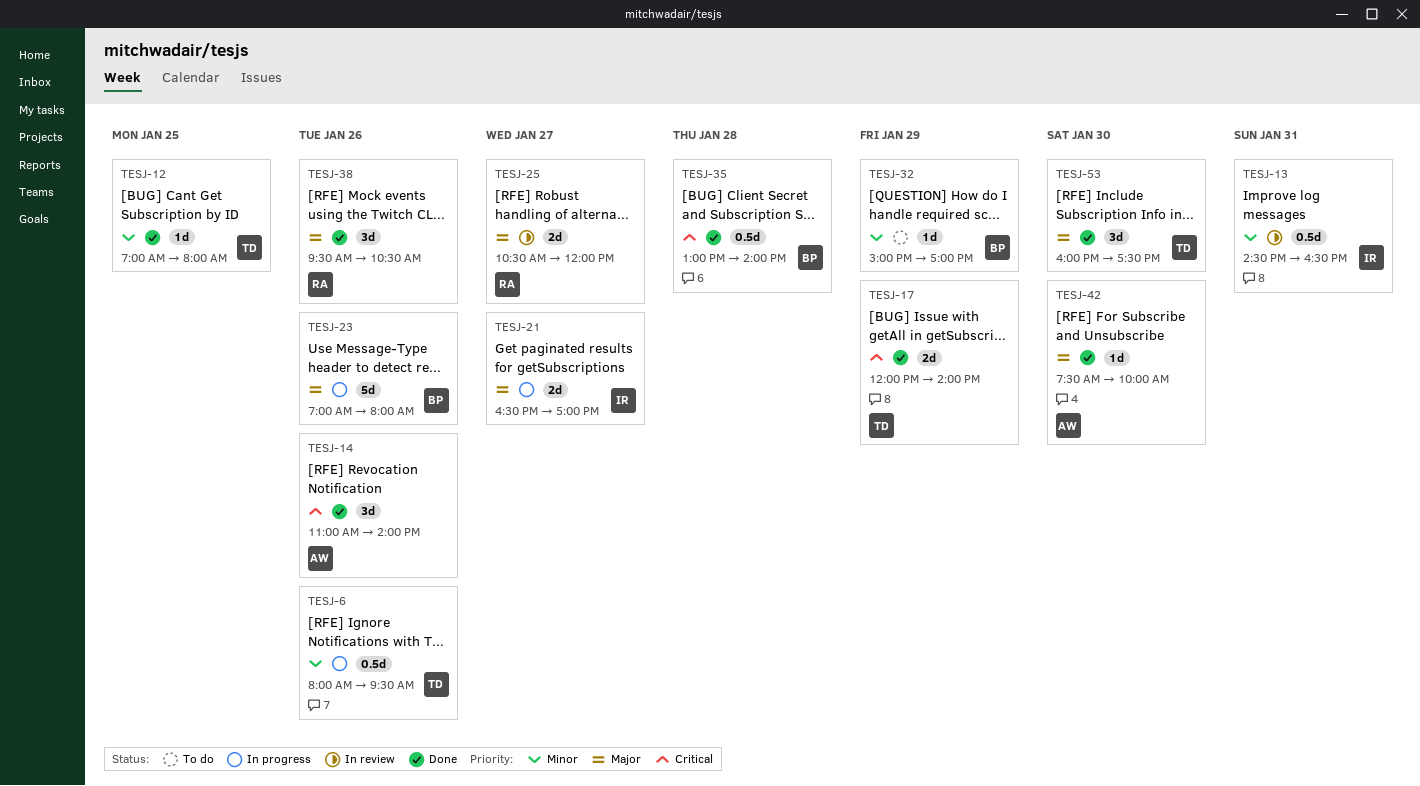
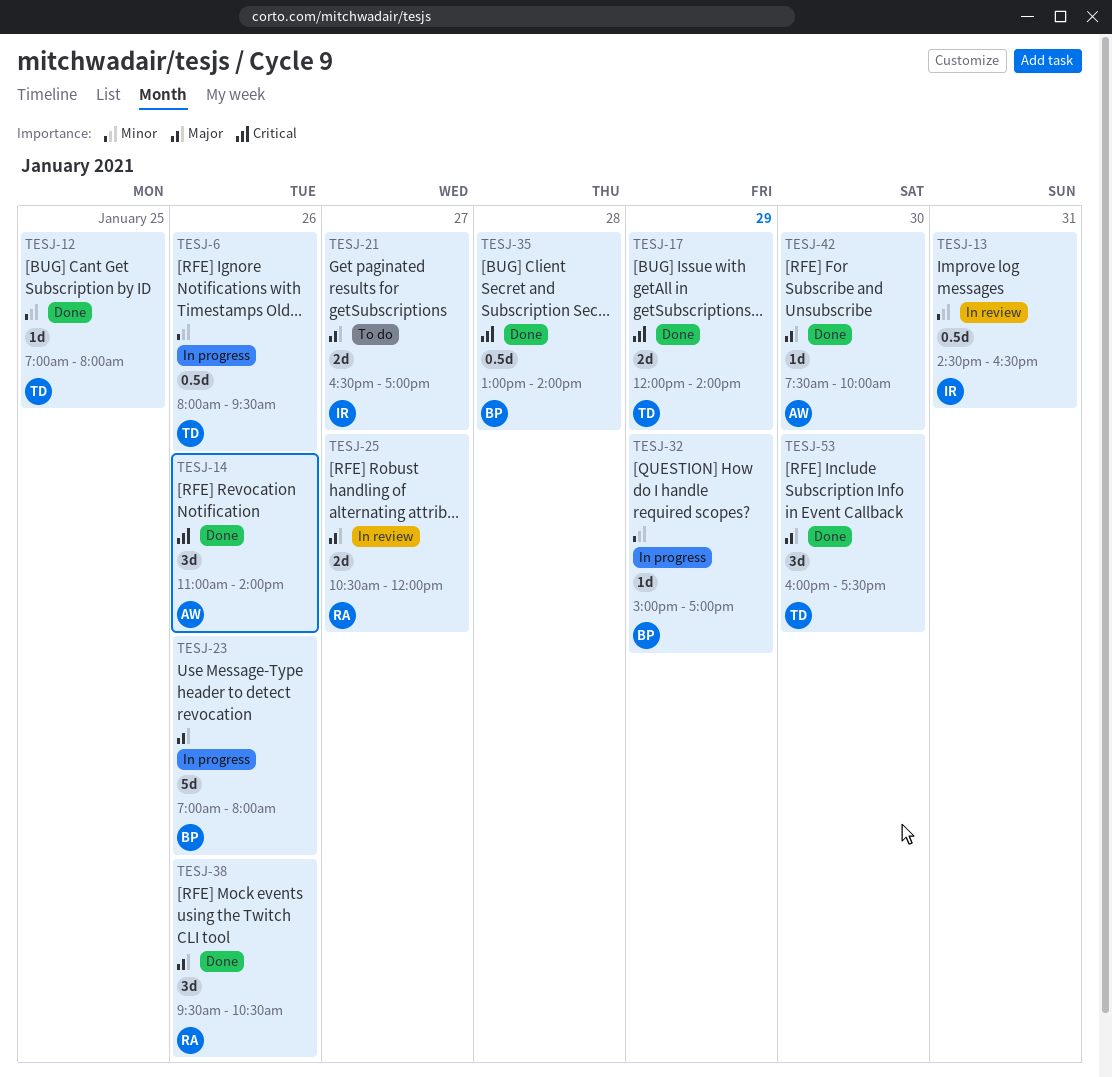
TESJ-21, status: In progress -> To do
TESJ-32, status: To do -> In progress

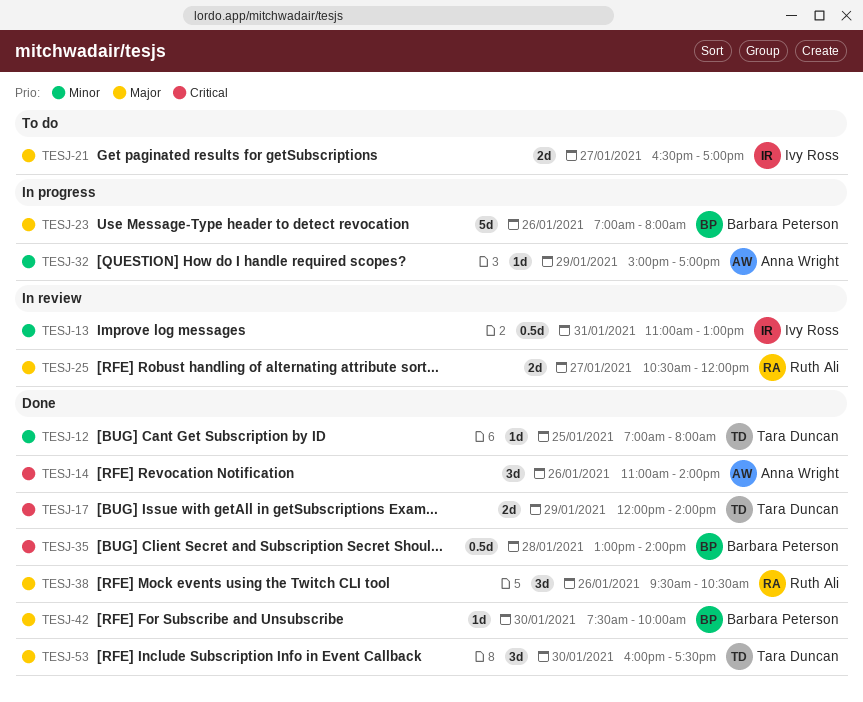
TESJ-6: present -> none
TESJ-13, begins: 14:30 -> 11:00
TESJ-13, ends: 16:30 -> 13:00
TESJ-32, owner: Barbara Peterson -> Anna Wright
TESJ-42, owner: Anna Wright -> Barbara Peterson

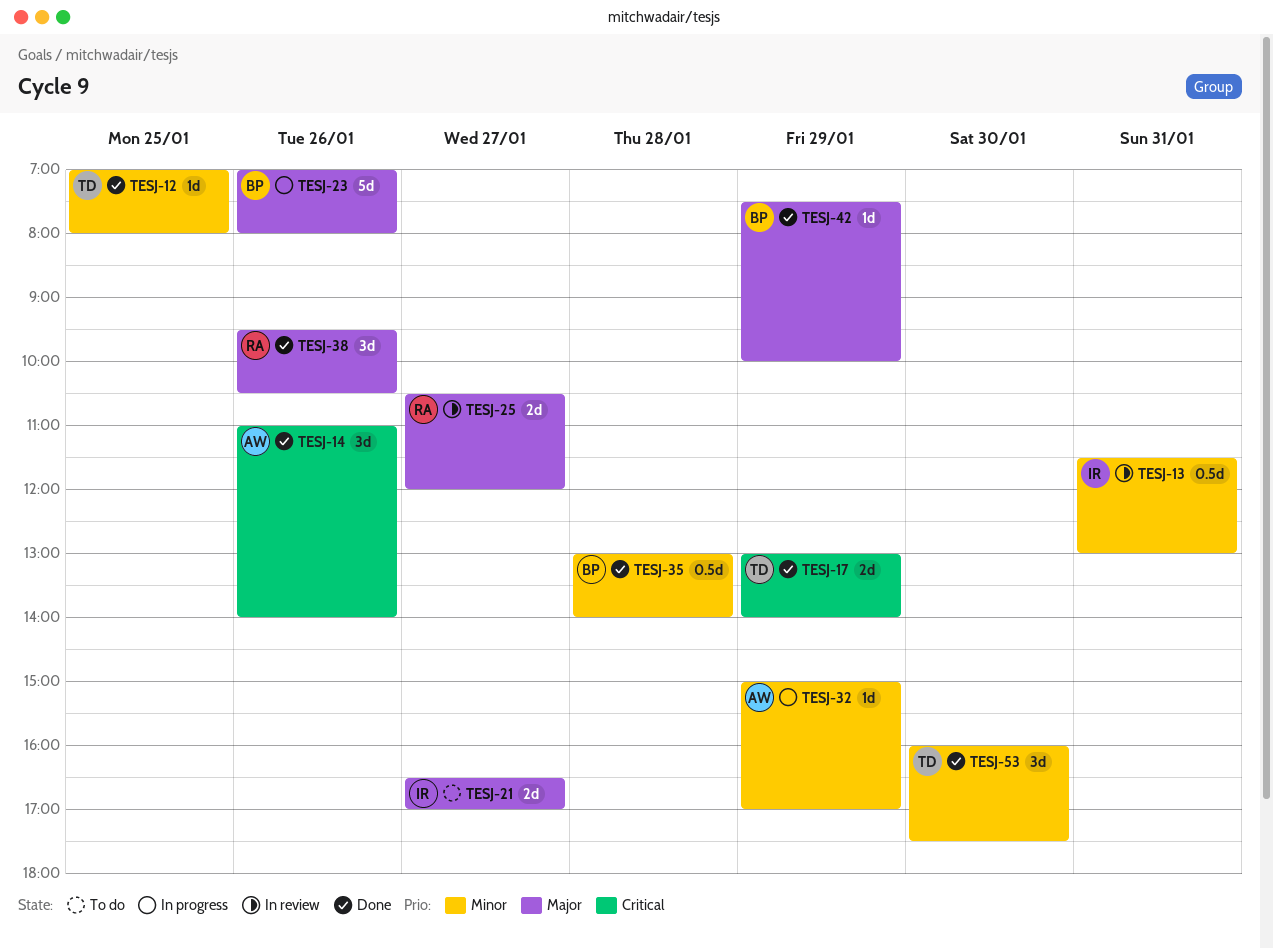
TESJ-13, begins: 11:00 -> 11:30
TESJ-17, begins: 12:00 -> 13:00
TESJ-35, priority: Critical -> Minor
TESJ-42, day: Jan 30 -> Jan 29
TESJ-53, priority: Major -> Minor

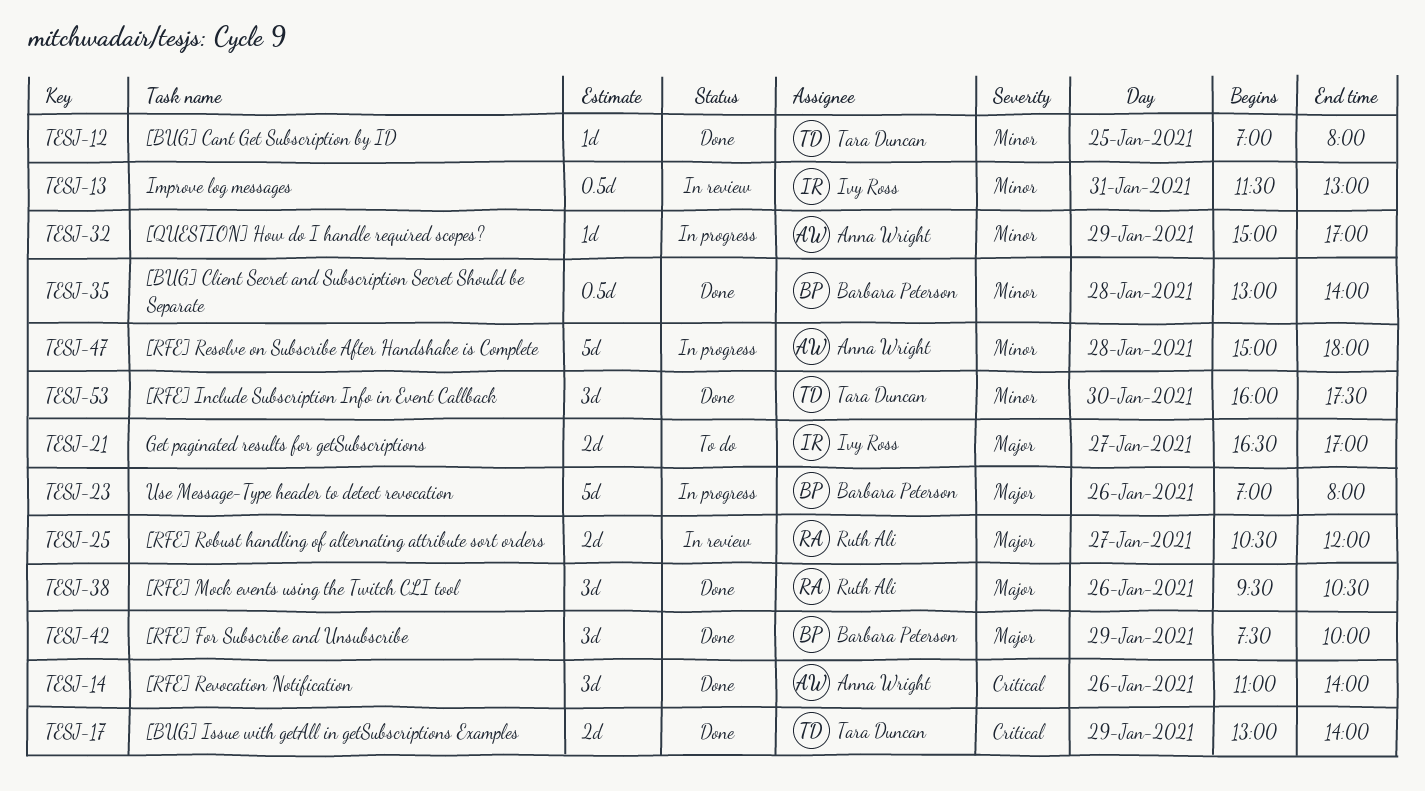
TESJ-42, estimate: 1d -> 3d
TESJ-47: none -> present

